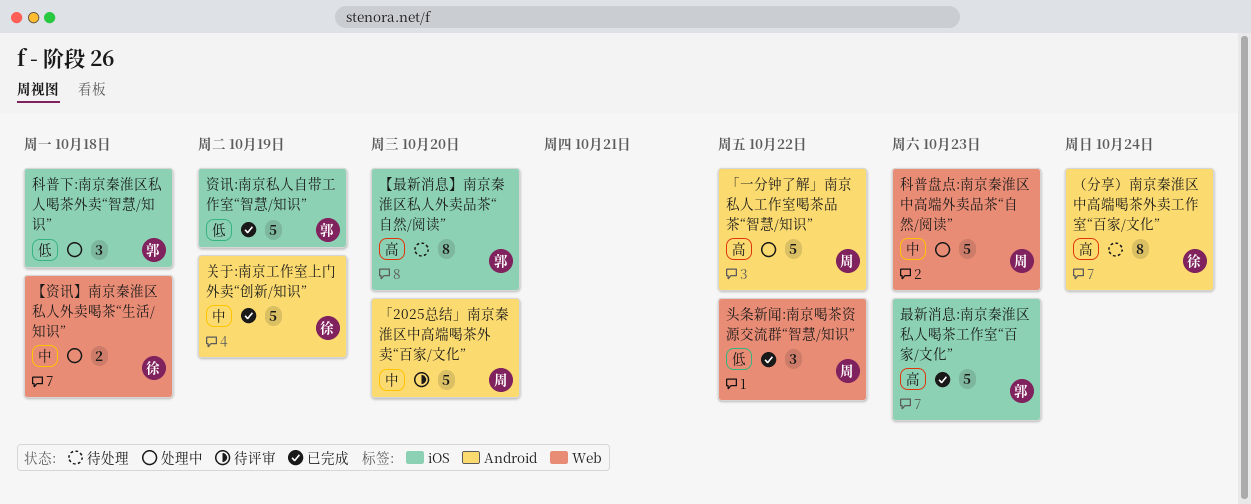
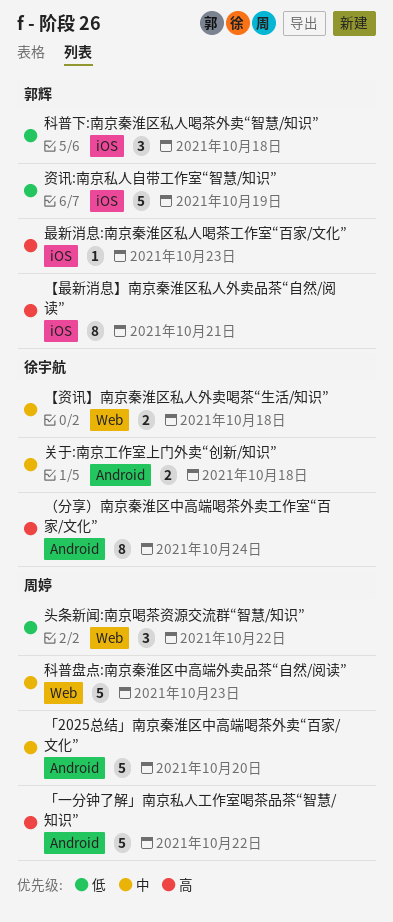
【最新消息】南京秦淮区私人外卖品茶“自然/阅读”, due: Oct 20 -> Oct 21
关于:南京工作室上门外卖“创新/知识”, estimate: 5 -> 2
关于:南京工作室上门外卖“创新/知识”, due: Oct 19 -> Oct 18
最新消息:南京秦淮区私人喝茶工作室“百家/文化”, estimate: 5 -> 1

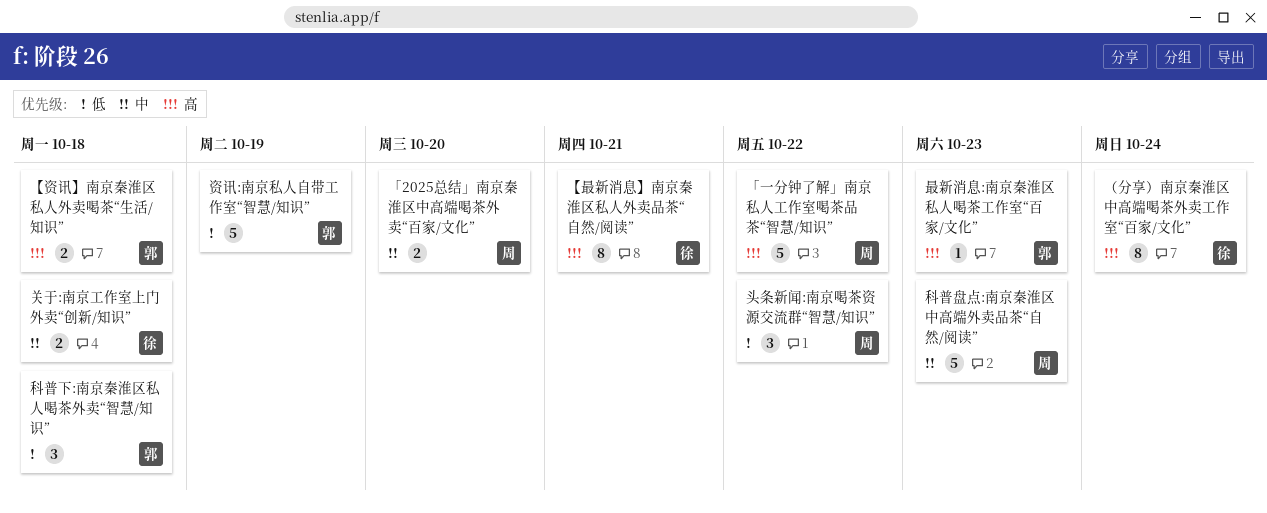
「2025总结」南京秦淮区中高端喝茶外卖“百家/文化”, estimate: 5 -> 2
【最新消息】南京秦淮区私人外卖品茶“自然/阅读”, owner: 郭辉 -> 徐宇航
【资讯】南京秦淮区私人外卖喝茶“生活/知识”, owner: 徐宇航 -> 郭辉
【资讯】南京秦淮区私人外卖喝茶“生活/知识”, priority: 中 -> 高

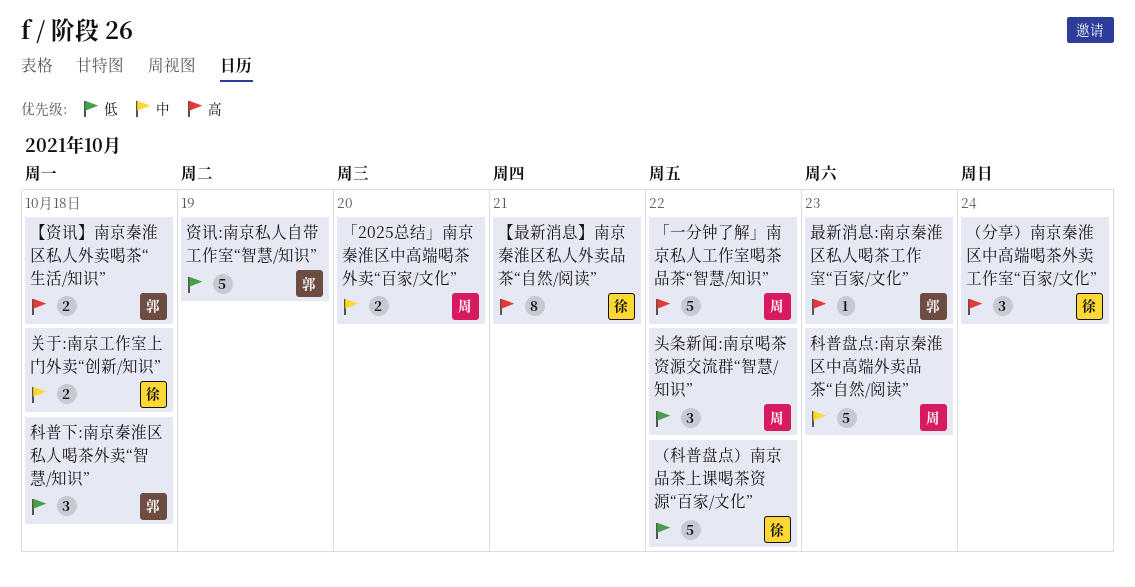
（分享）南京秦淮区中高端喝茶外卖工作室“百家/文化”, estimate: 8 -> 3
（科普盘点）南京品茶上课喝茶资源“百家/文化”: none -> present

